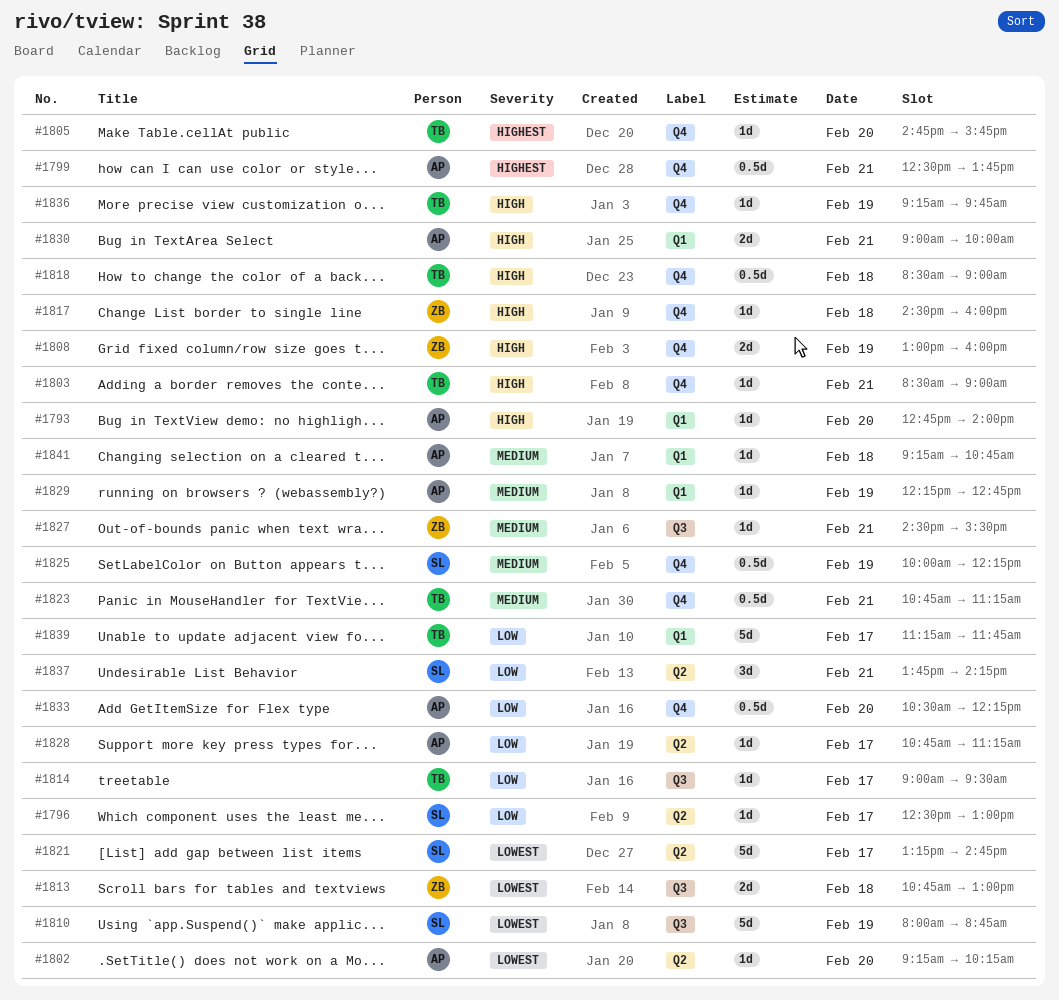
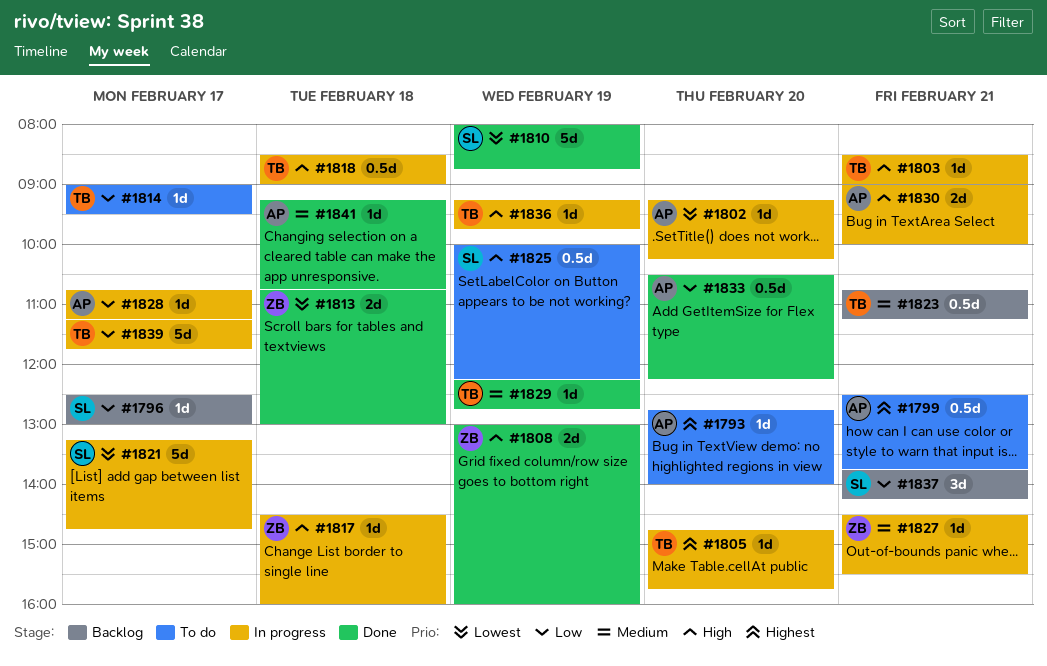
#1793, priority: High -> Highest
#1825, priority: Medium -> High
#1829, owner: AP -> TB

